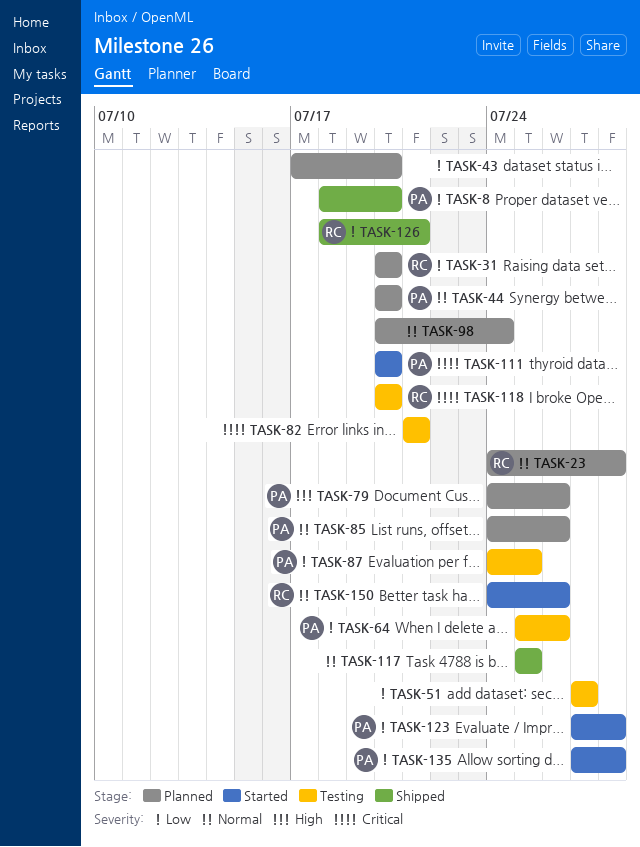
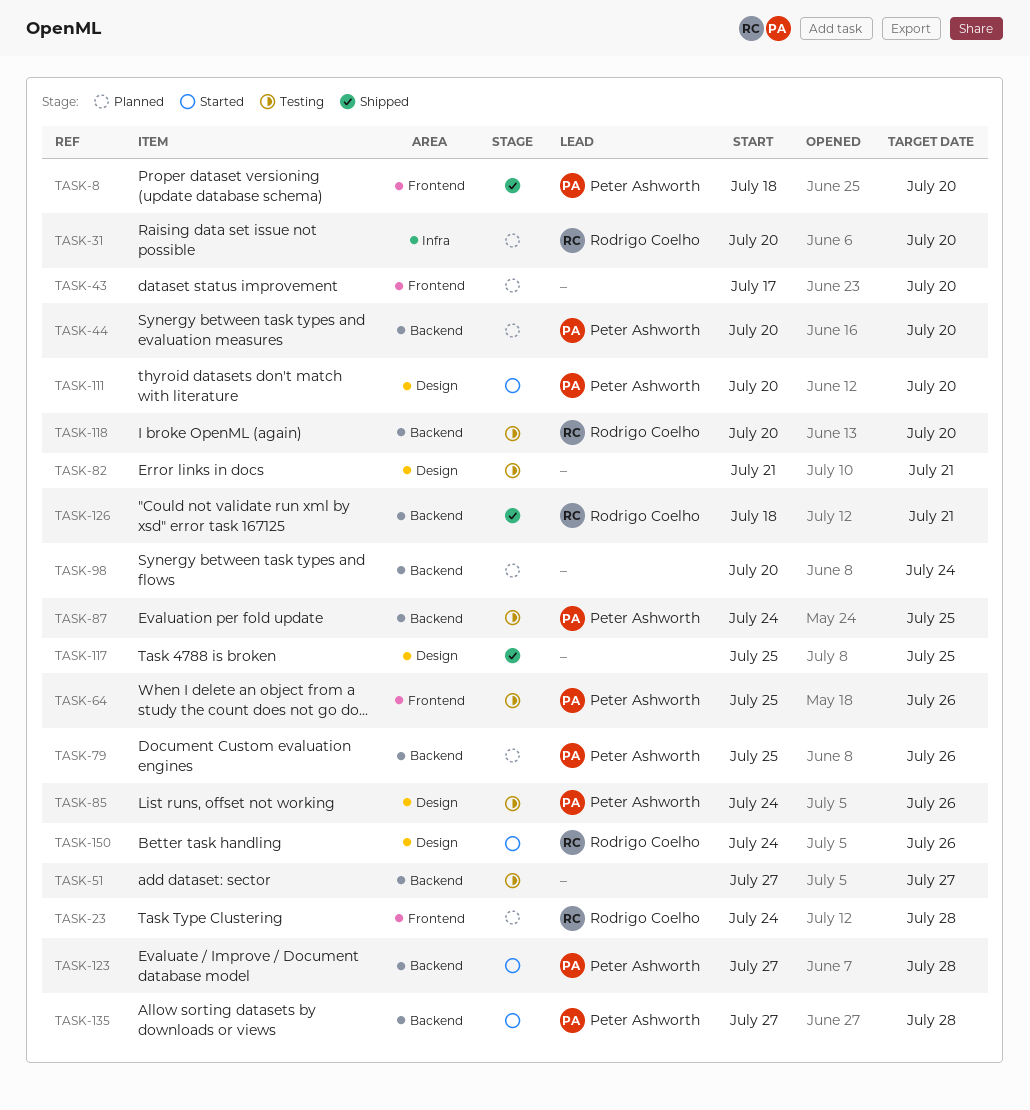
TASK-79, start: Jul 24 -> Jul 25
TASK-85, status: Planned -> Testing

